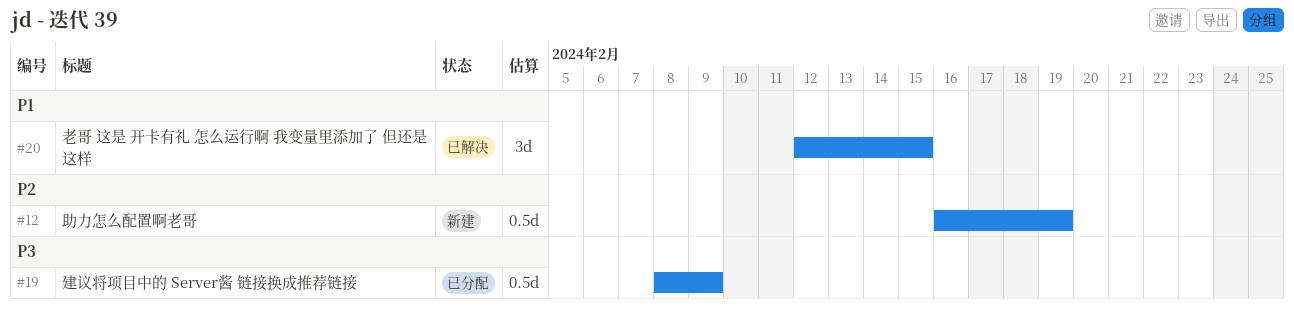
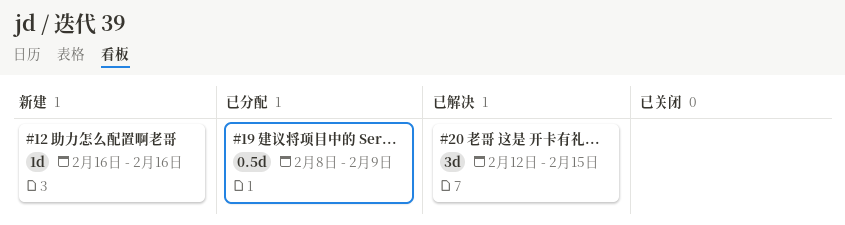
#12, estimate: 0.5d -> 1d
#12, due: Feb 19 -> Feb 16

